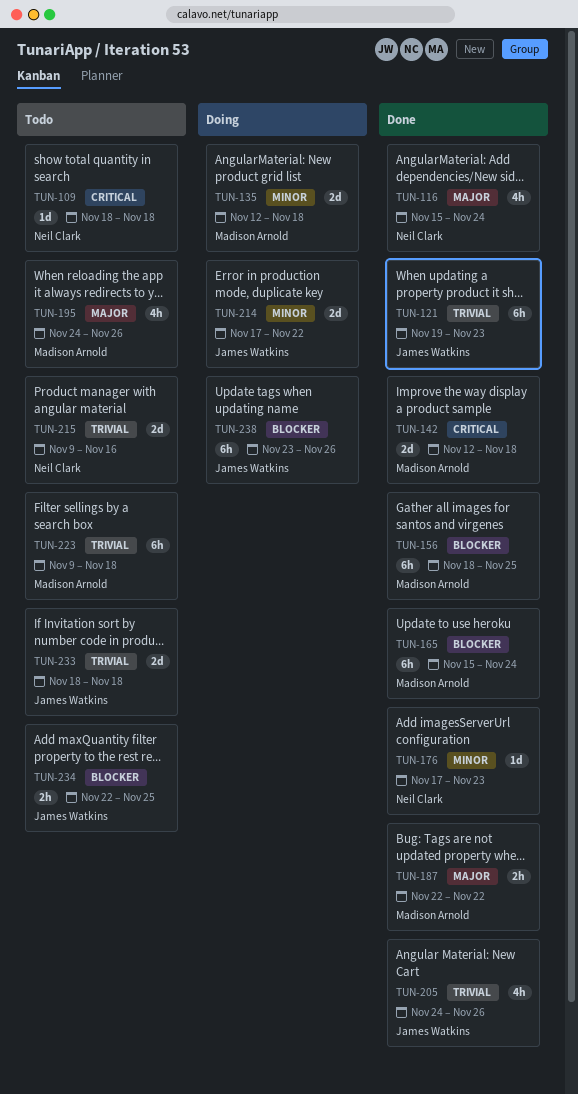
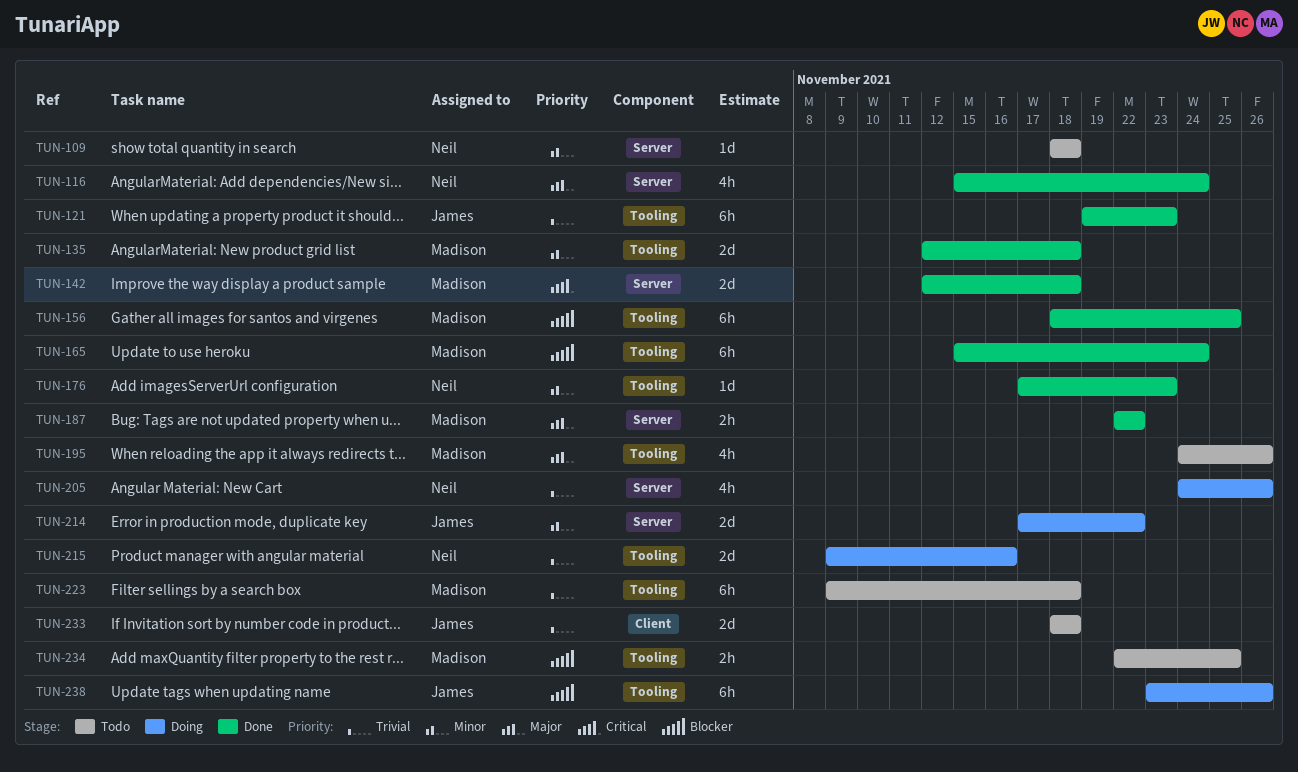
TUN-109, priority: Critical -> Minor
TUN-135, status: Doing -> Done
TUN-205, status: Done -> Doing
TUN-205, owner: James Watkins -> Neil Clark
TUN-215, status: Todo -> Doing
TUN-234, owner: James Watkins -> Madison Arnold

